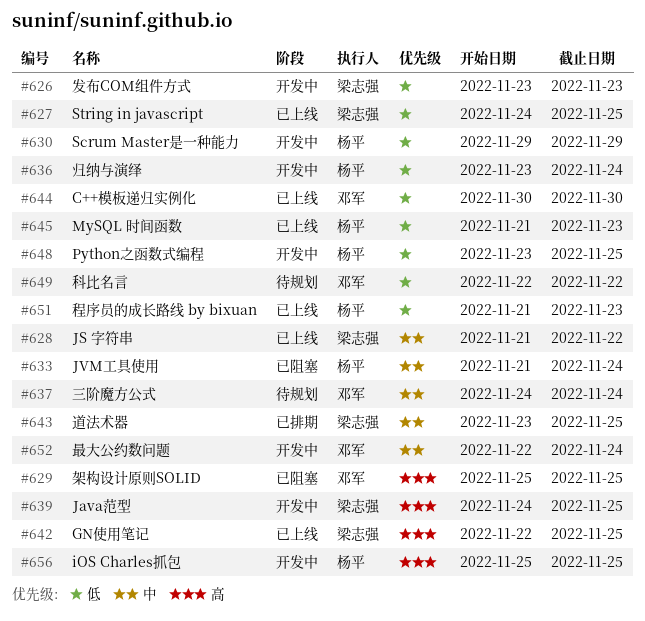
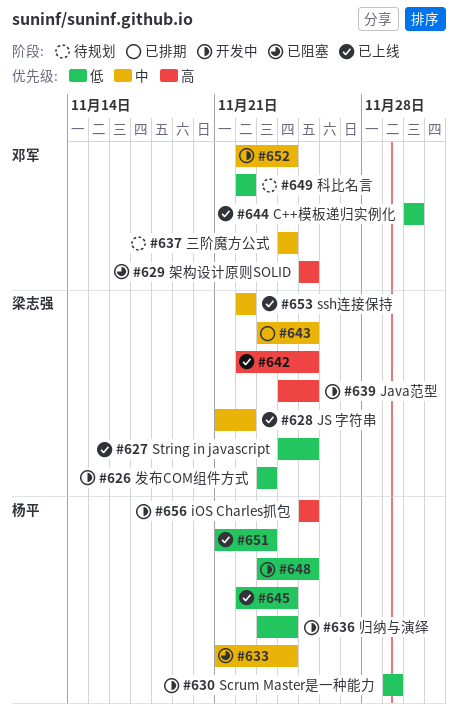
#645, start: Nov 21 -> Nov 22
#645, due: Nov 23 -> Nov 24
#653: none -> present

